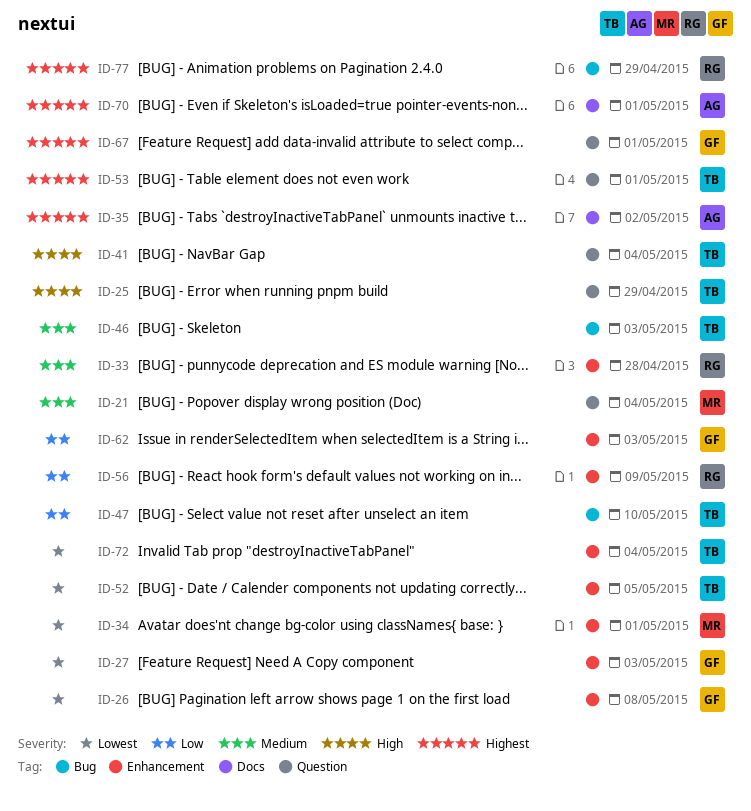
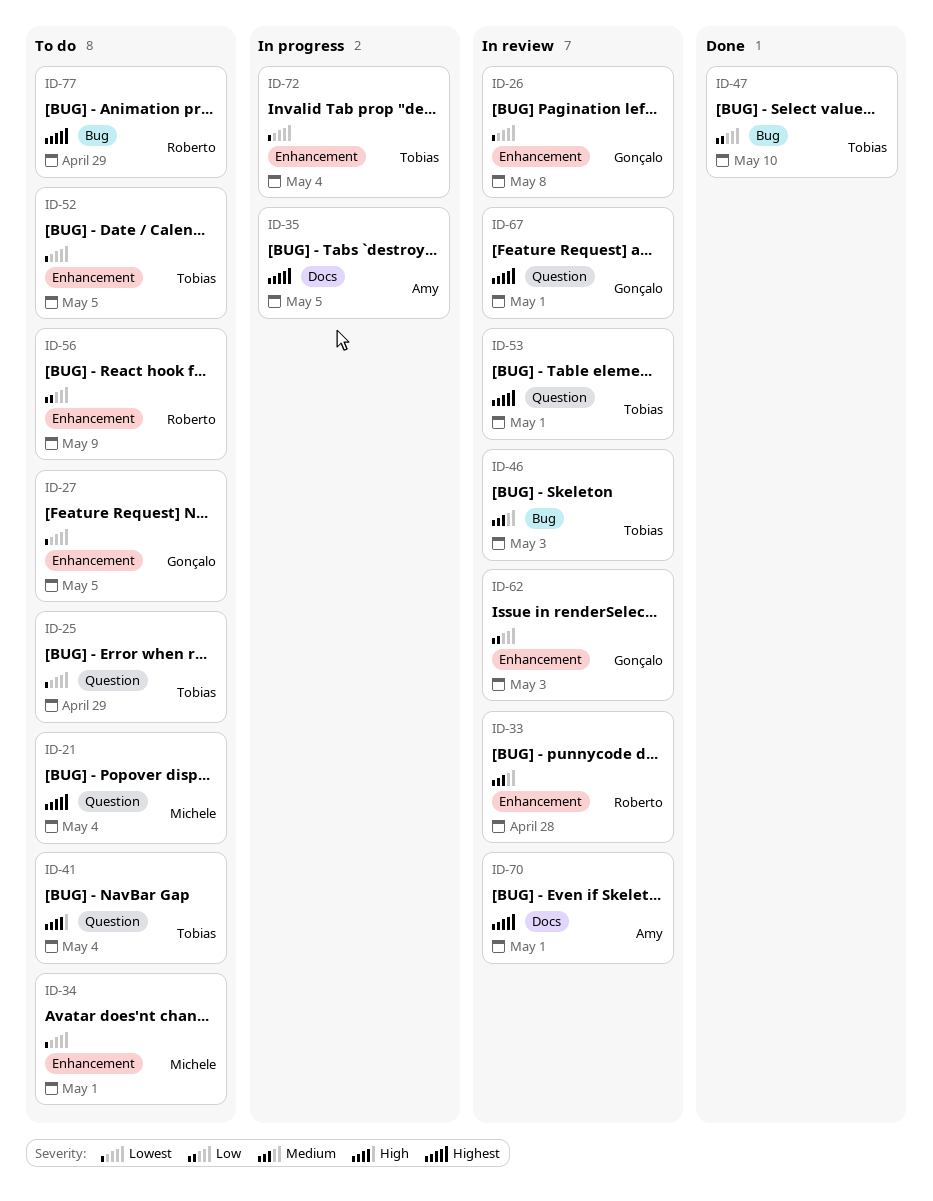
ID-21, priority: Medium -> Highest
ID-25, priority: High -> Lowest
ID-27, due: May 3 -> May 5
ID-35, due: May 2 -> May 5

